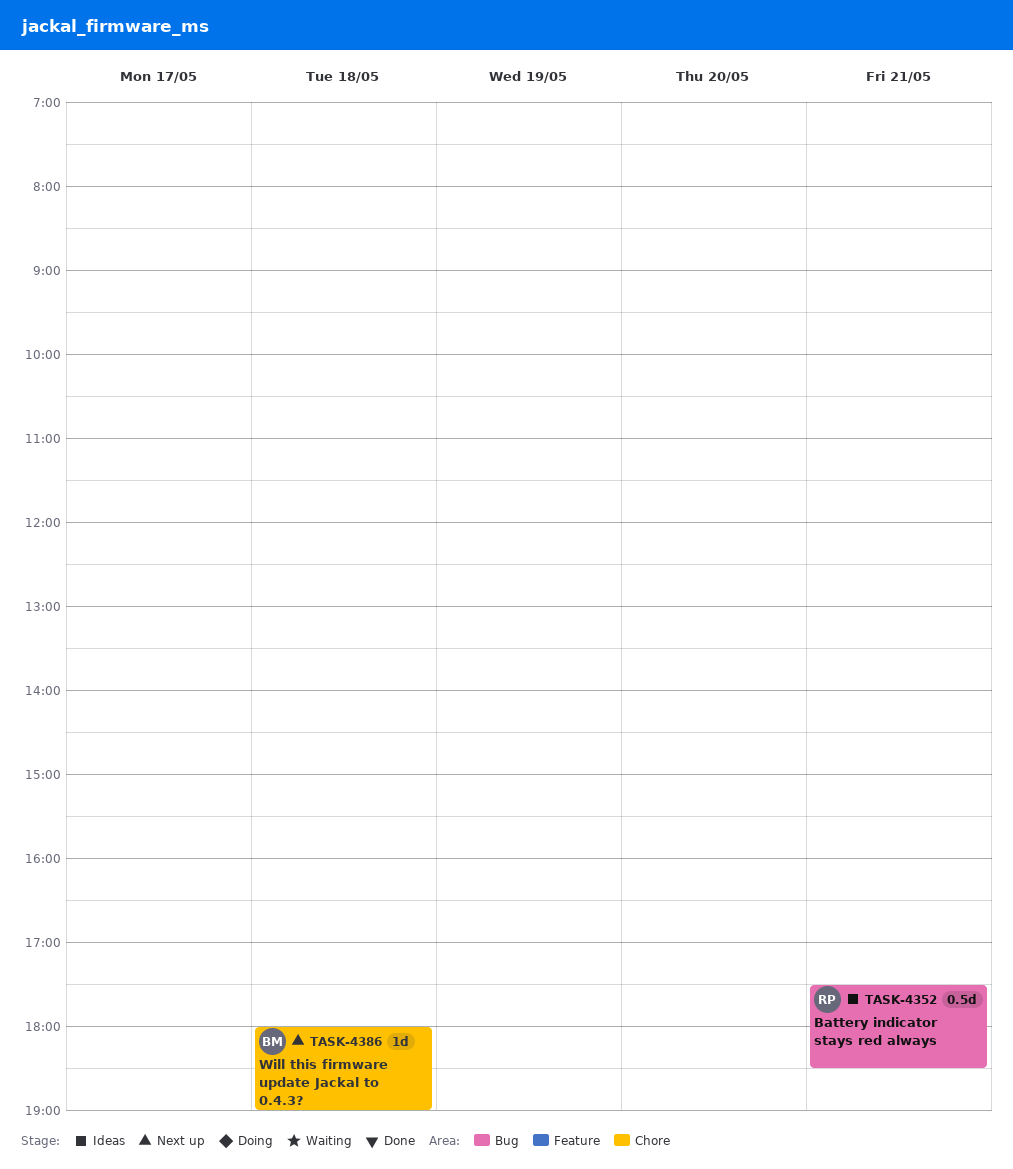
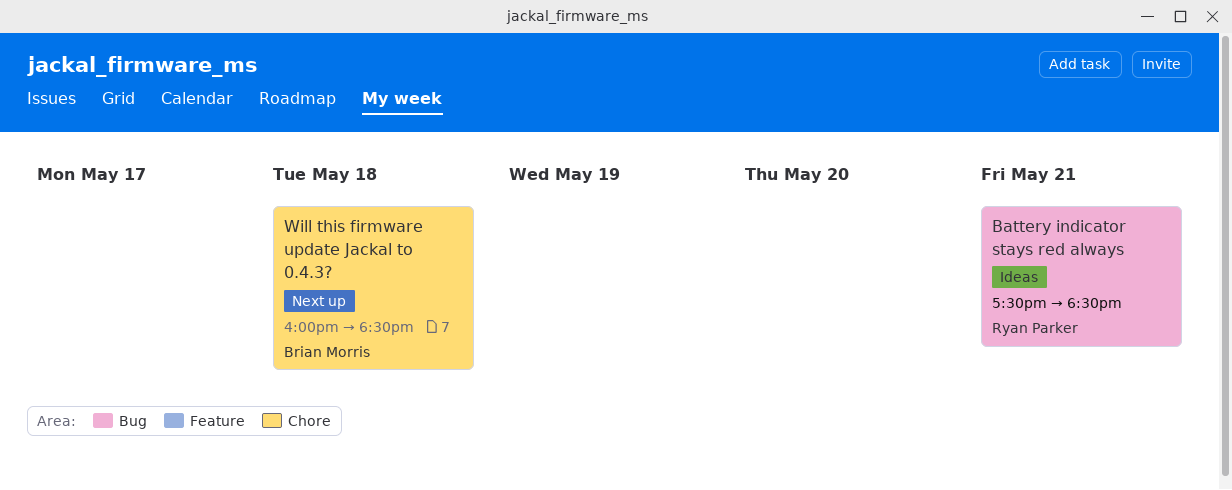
Will this firmware update Jackal to 0.4.3?, begins: 18:00 -> 16:00
Will this firmware update Jackal to 0.4.3?, ends: 19:00 -> 18:30

